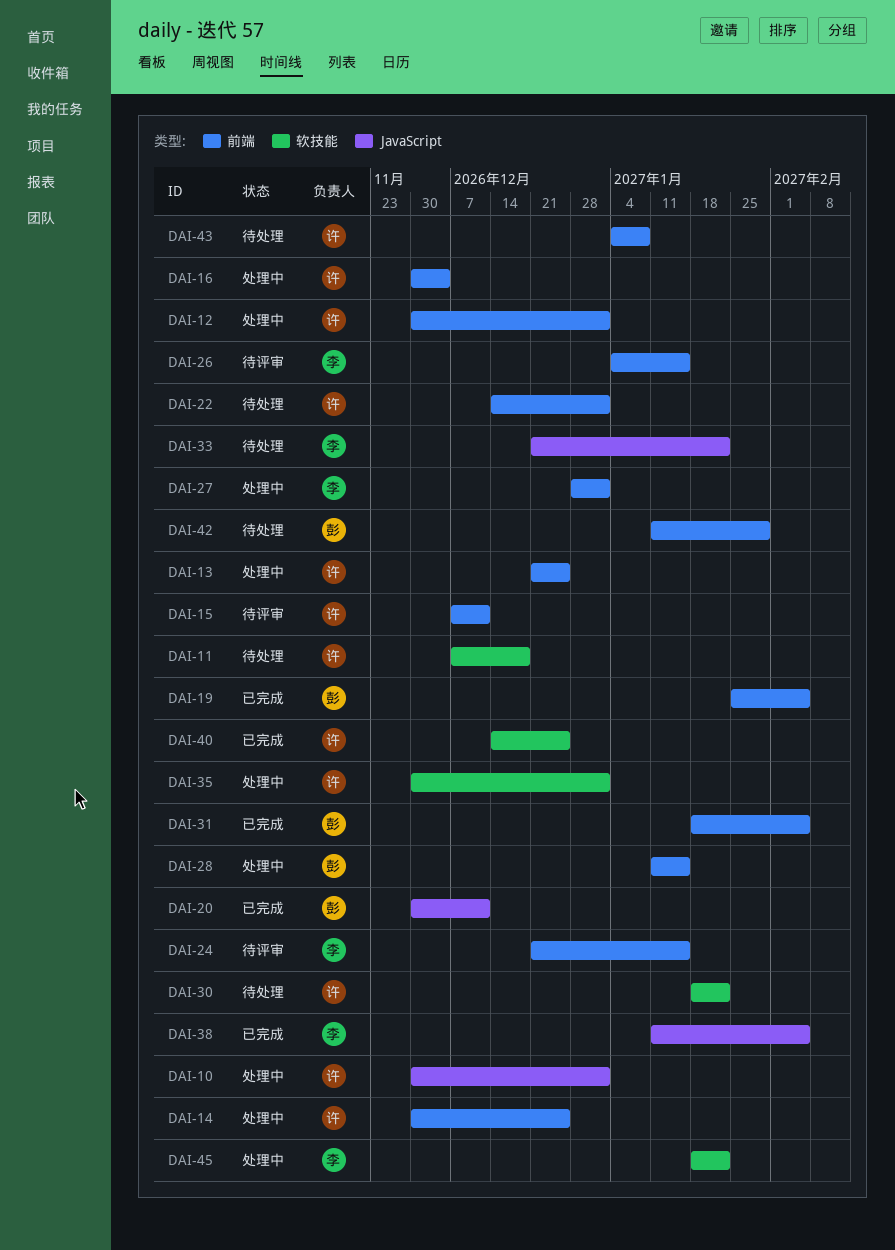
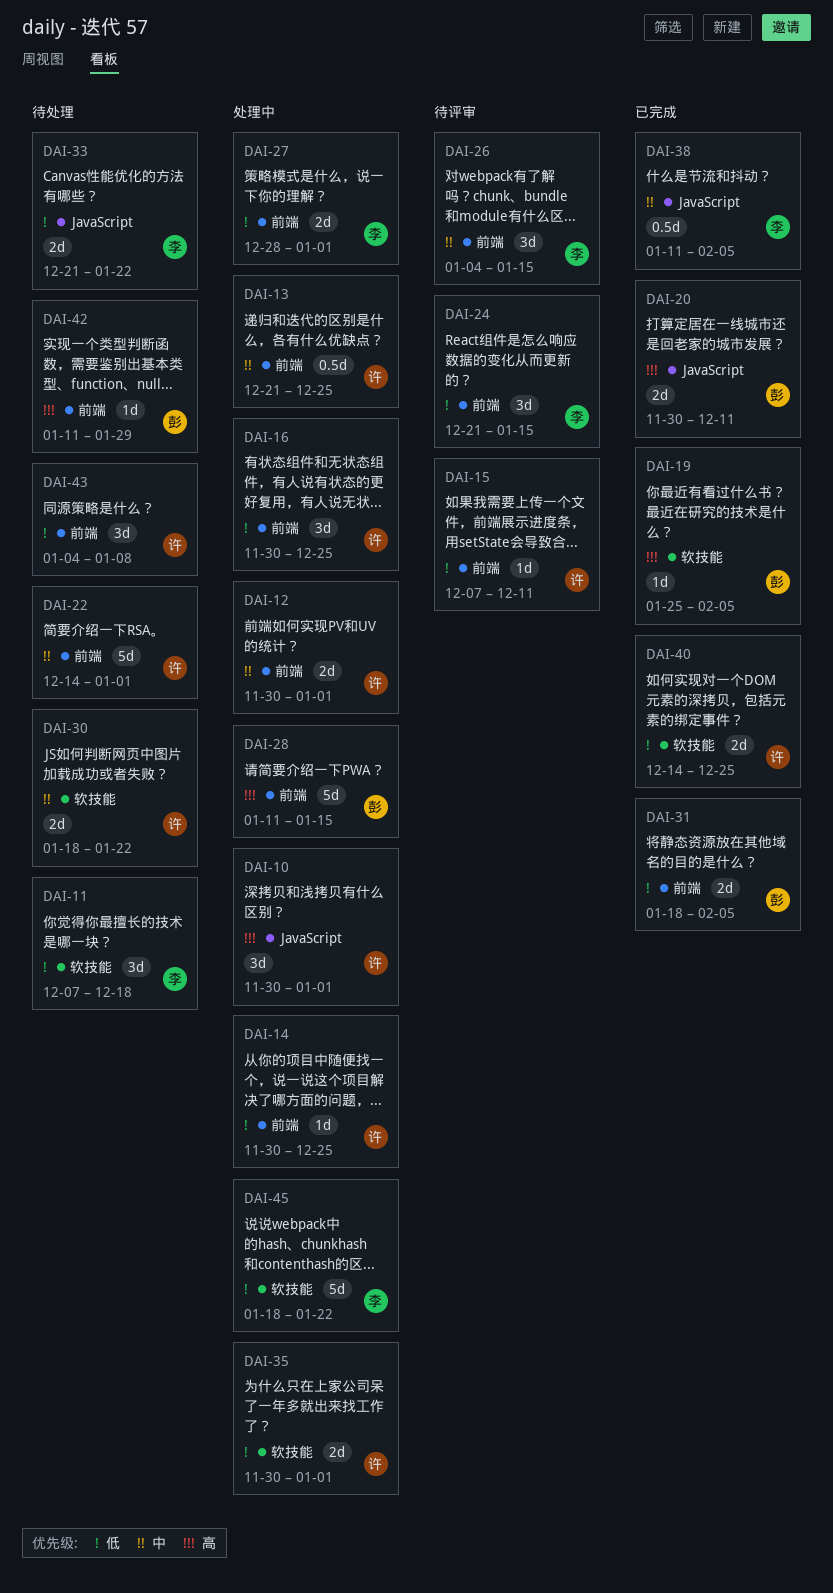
DAI-11, owner: 许 -> 李
DAI-16, due: Dec 4 -> Dec 25
DAI-19, label: 前端 -> 软技能

